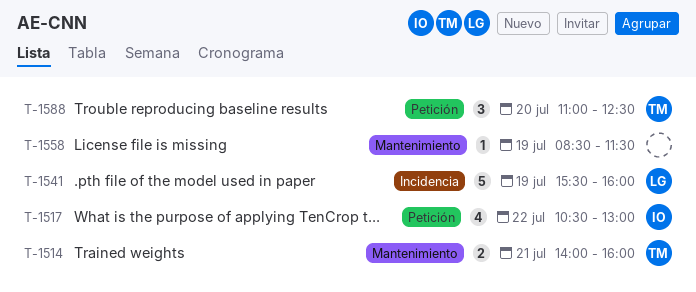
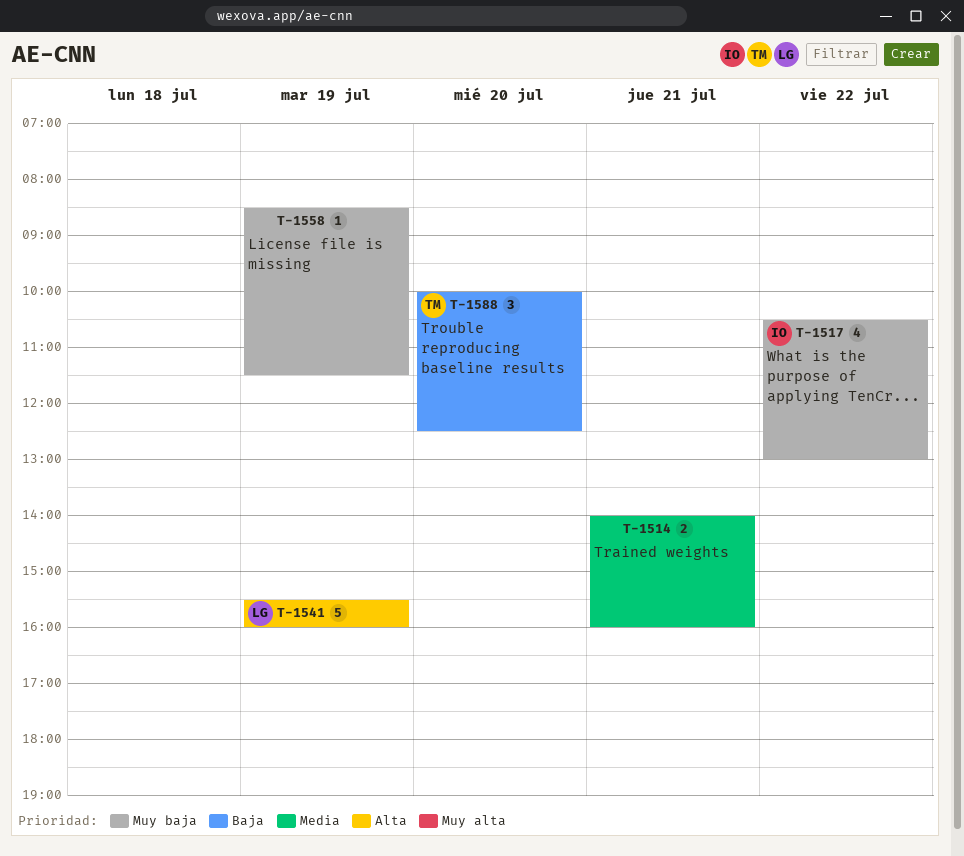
T-1514, owner: TM -> none
T-1588, begins: 11:00 -> 10:00

